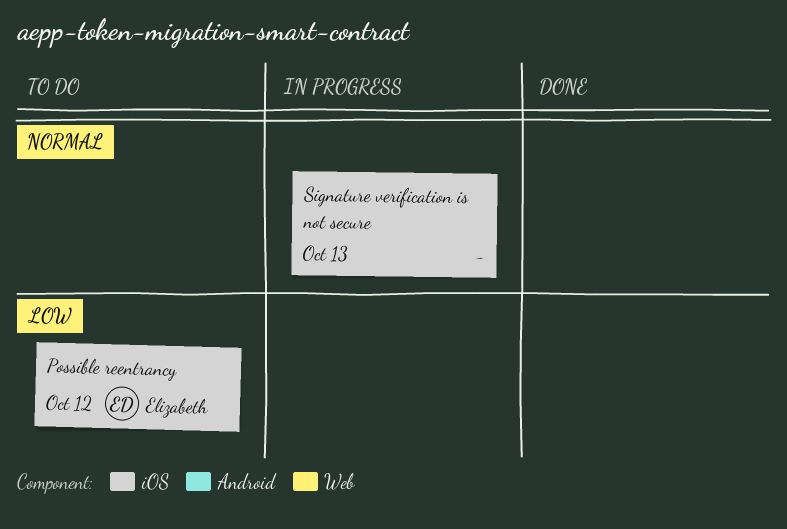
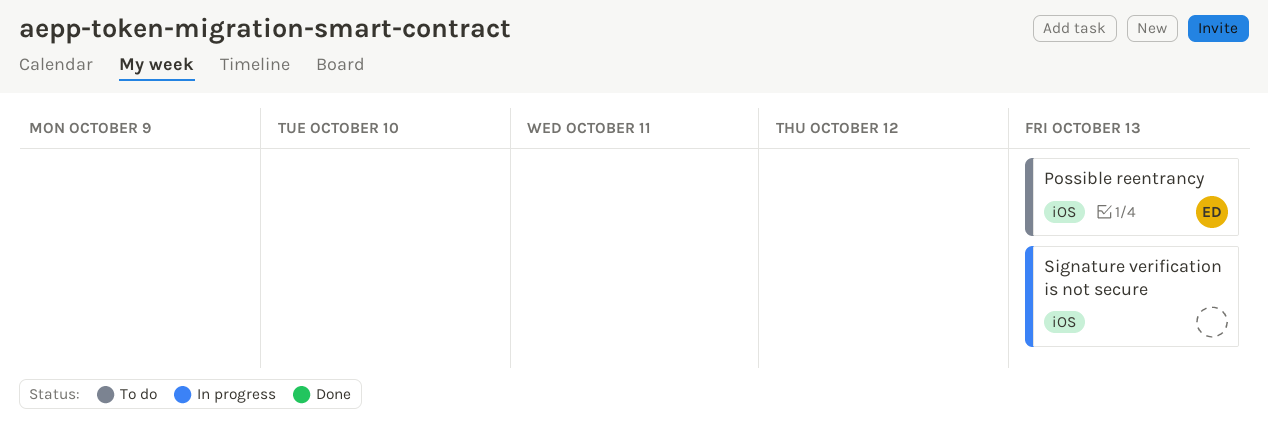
Possible reentrancy, due: Oct 12 -> Oct 13

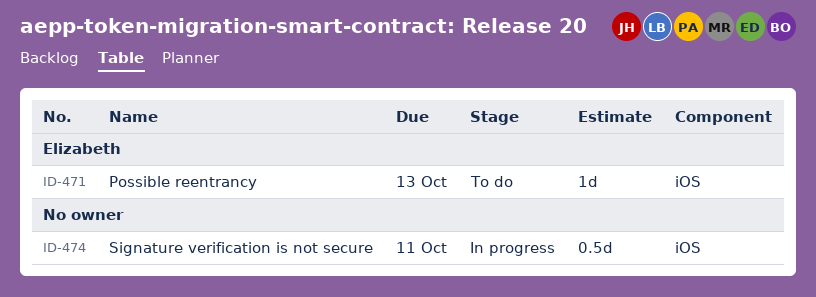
Signature verification is not secure, due: Oct 13 -> Oct 11

